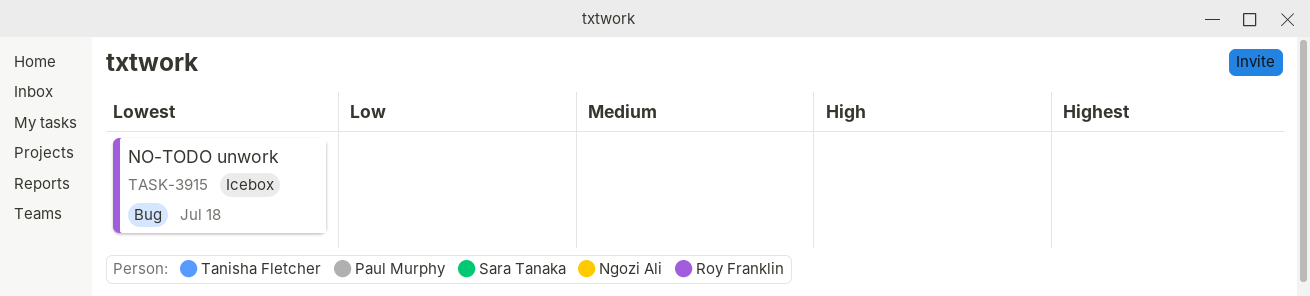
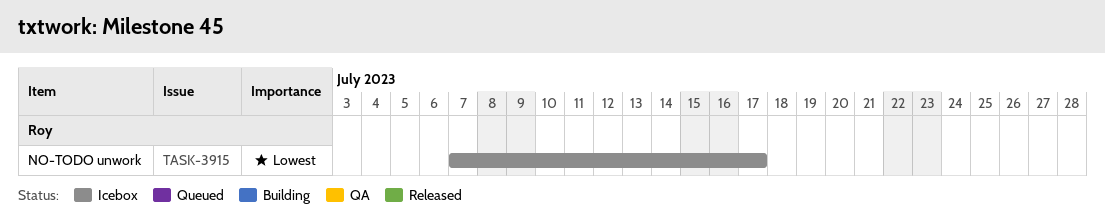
TASK-3915, due: Jul 18 -> Jul 17

